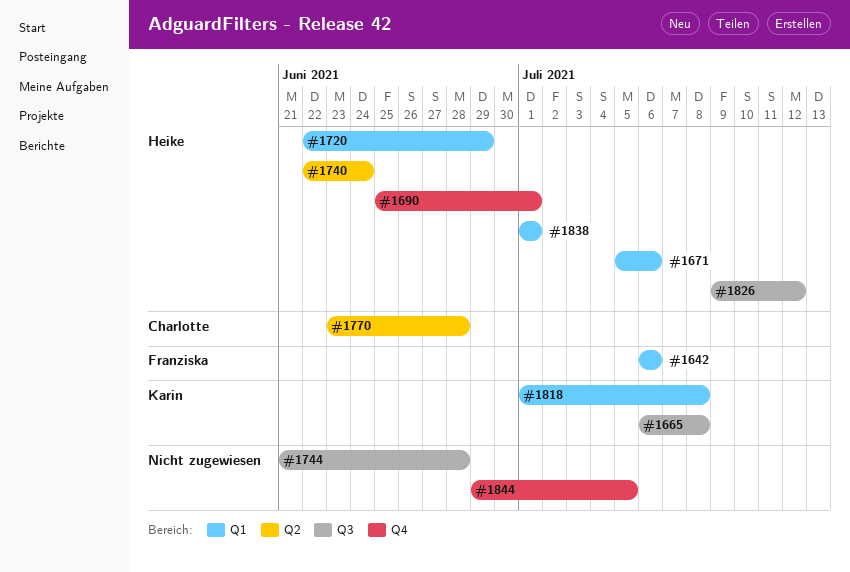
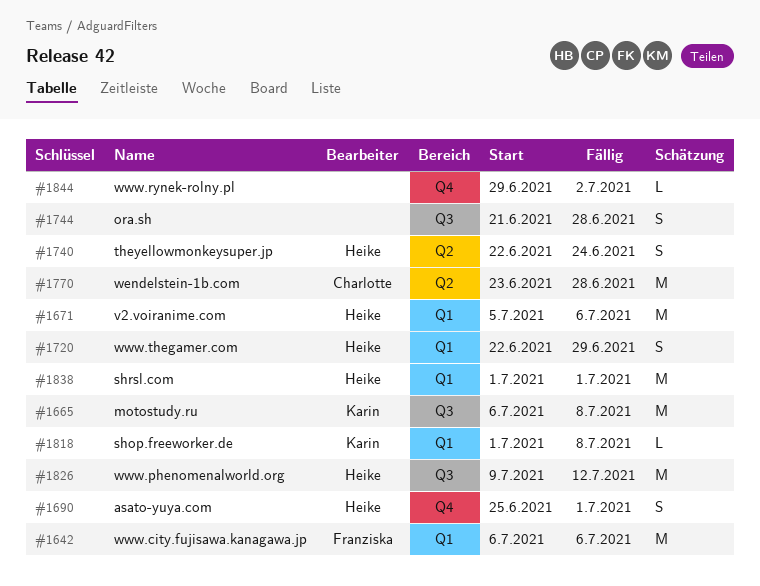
#1844, due: Jul 5 -> Jul 2

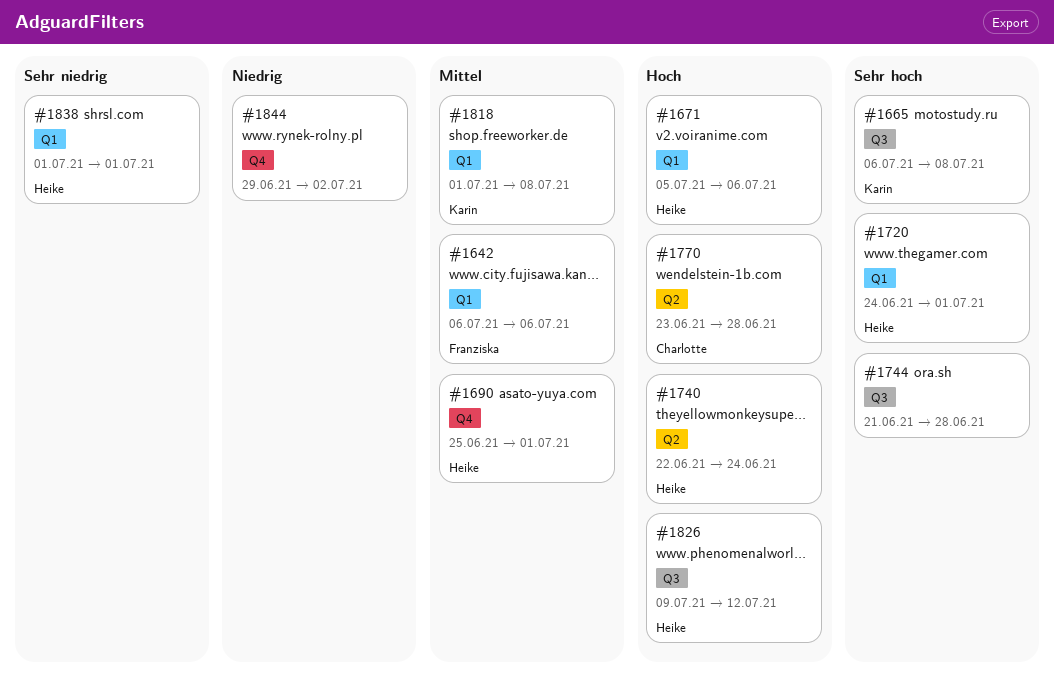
#1720, start: Jun 22 -> Jun 24
#1720, due: Jun 29 -> Jul 1

